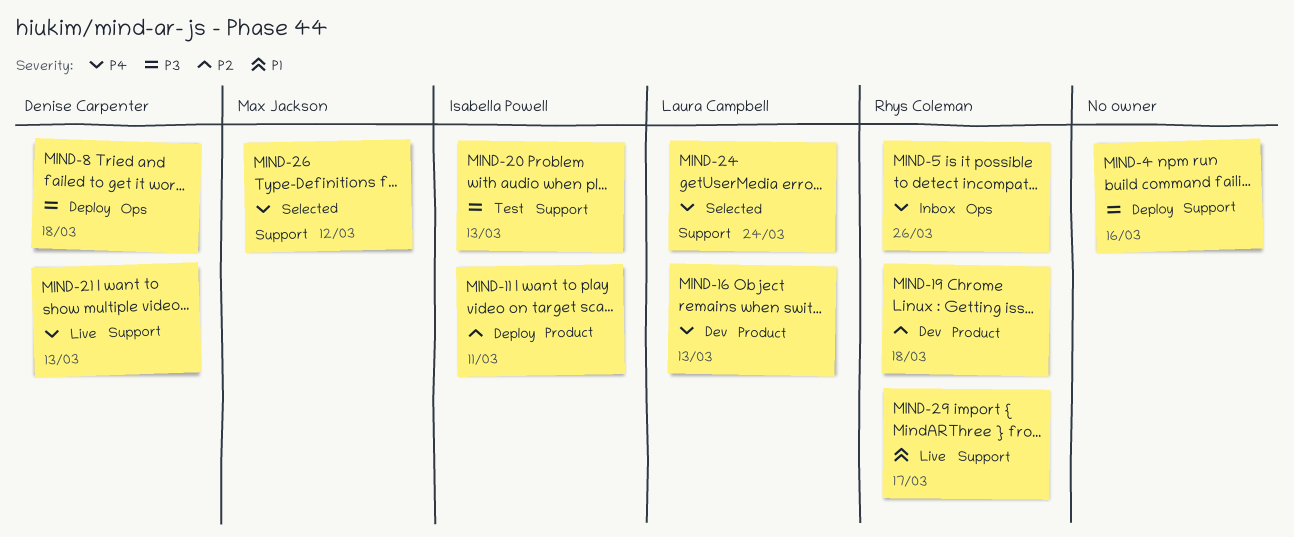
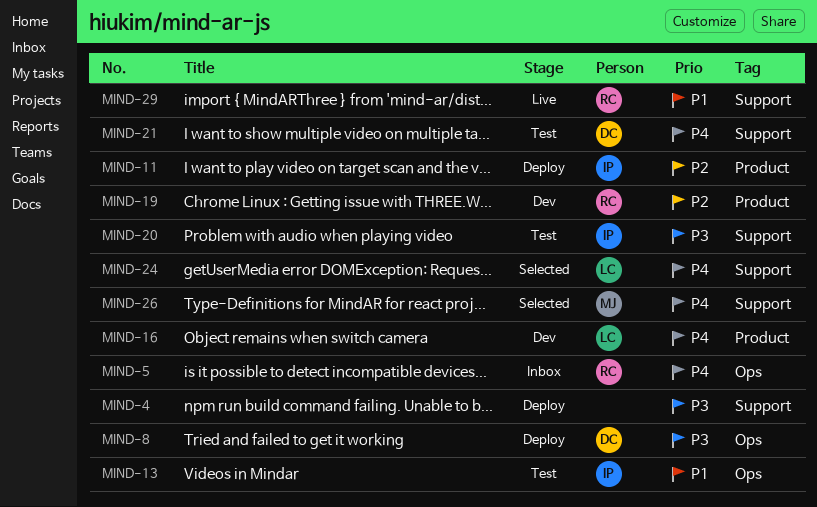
MIND-13: none -> present
MIND-21, status: Live -> Test

